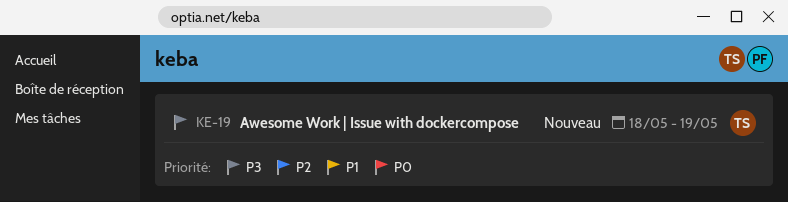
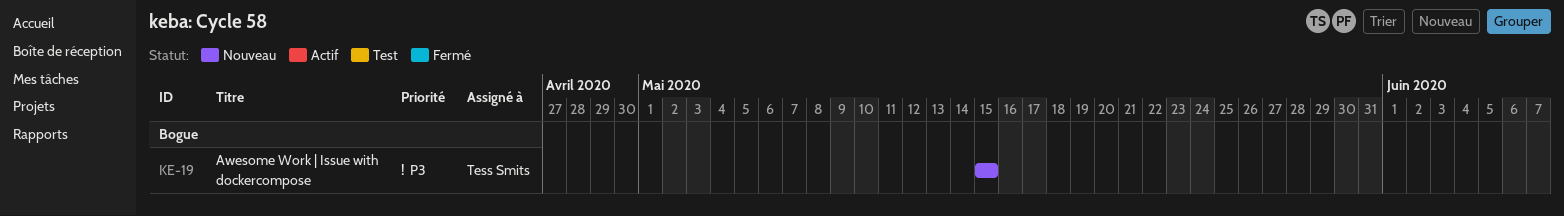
KE-19, start: May 18 -> May 15
KE-19, due: May 19 -> May 15

